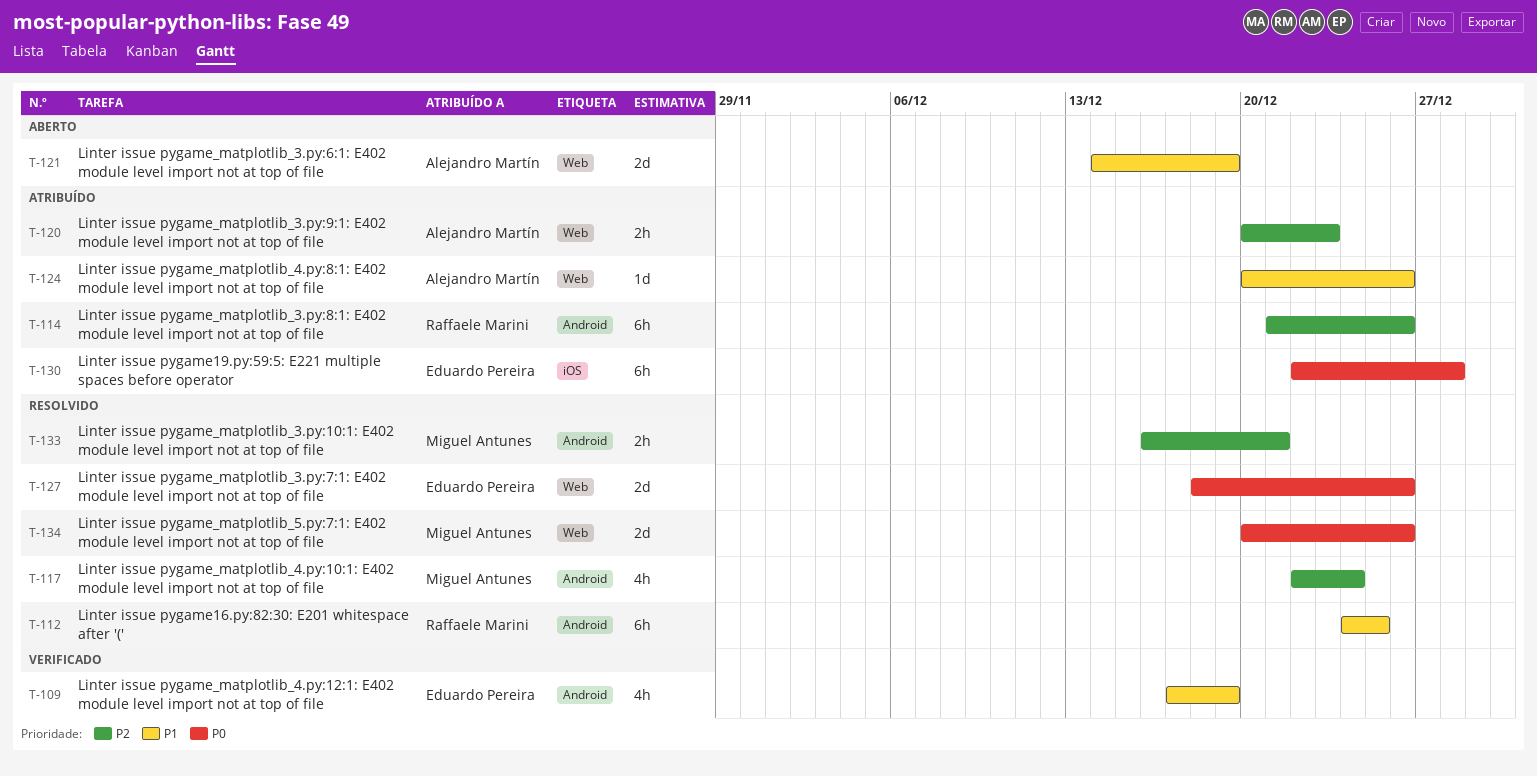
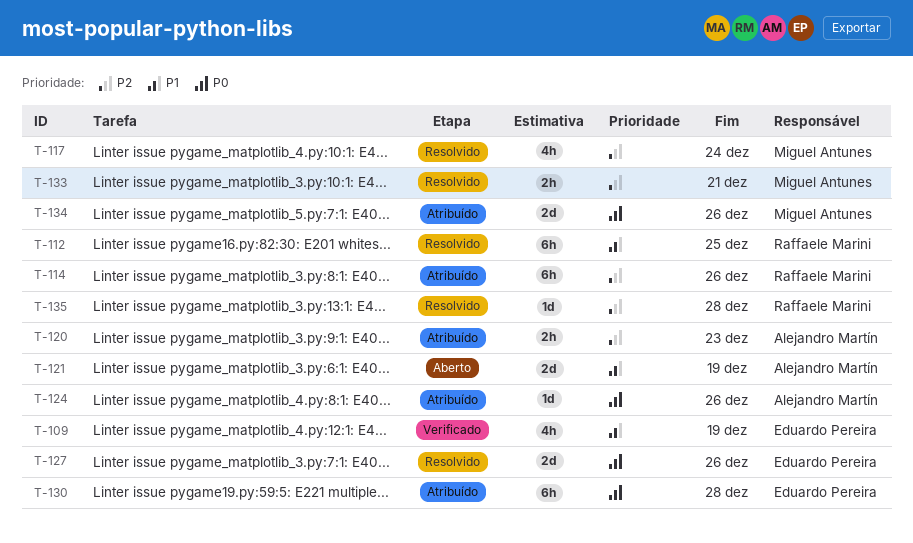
T-124, priority: P1 -> P0
T-134, status: Resolvido -> Atribuído
T-135: none -> present

